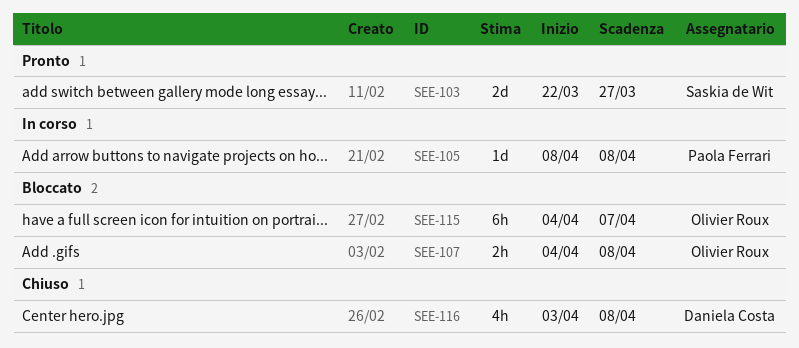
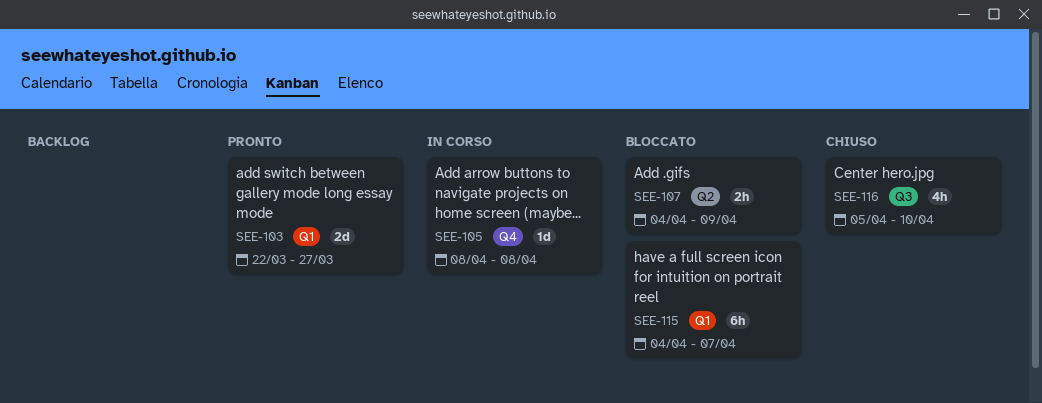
SEE-107, due: Apr 8 -> Apr 9
SEE-116, start: Apr 3 -> Apr 5
SEE-116, due: Apr 8 -> Apr 10

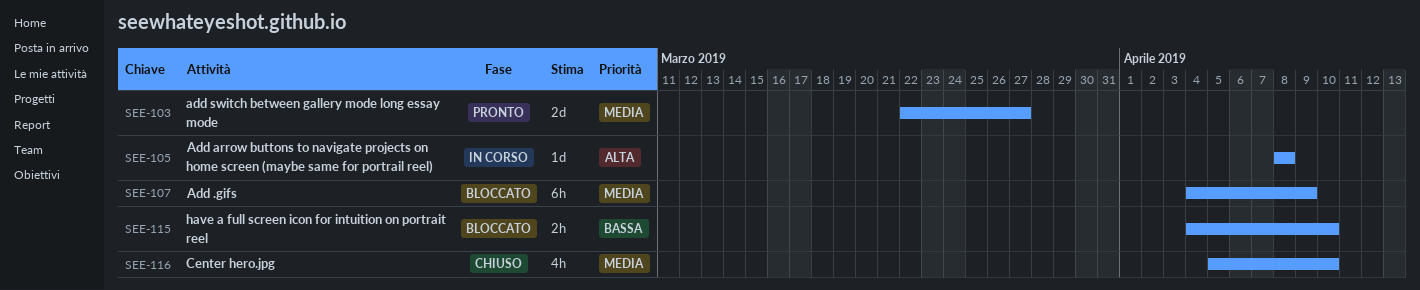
SEE-107, estimate: 2h -> 6h
SEE-115, estimate: 6h -> 2h
SEE-115, due: Apr 7 -> Apr 10

